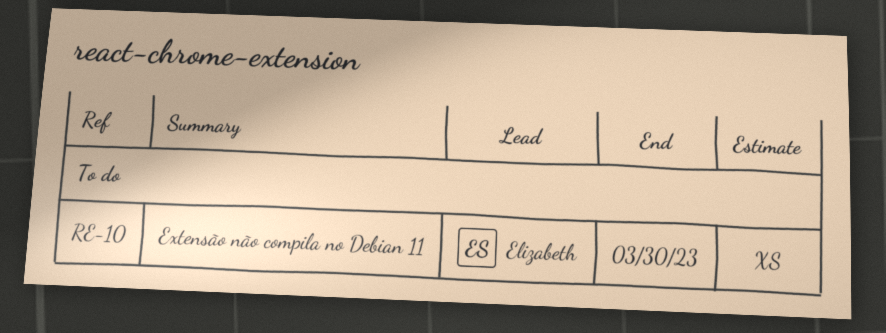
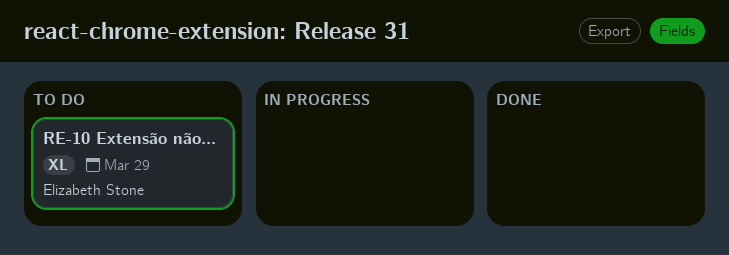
RE-10, estimate: XS -> XL
RE-10, due: Mar 30 -> Mar 29

